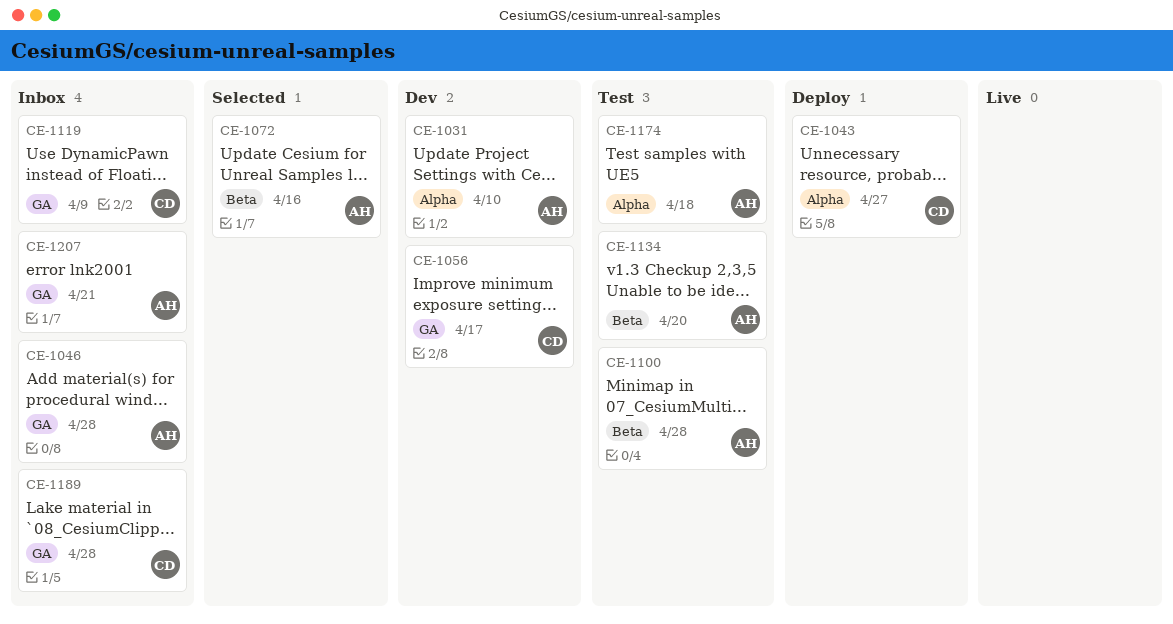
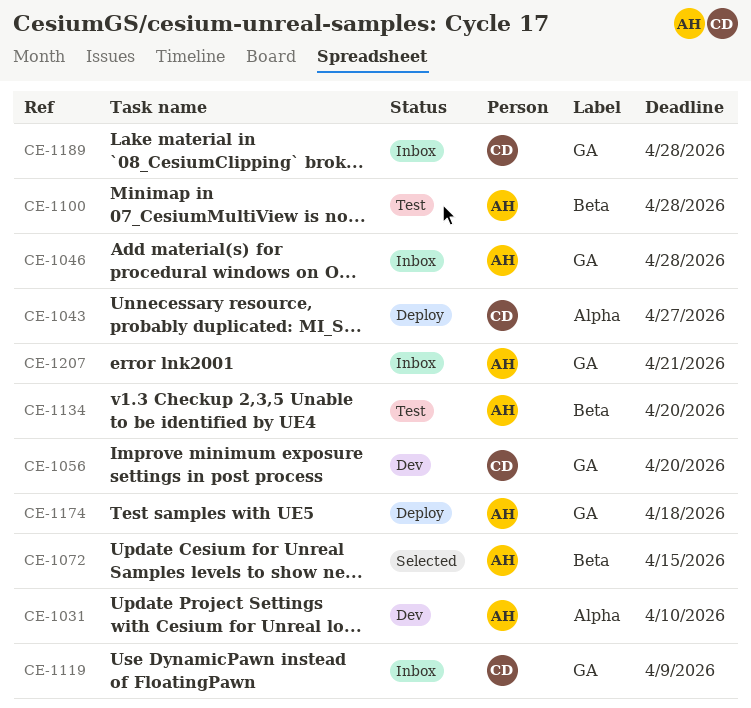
CE-1056, due: Apr 17 -> Apr 20
CE-1072, due: Apr 16 -> Apr 15
CE-1174, status: Test -> Deploy
CE-1174, label: Alpha -> GA

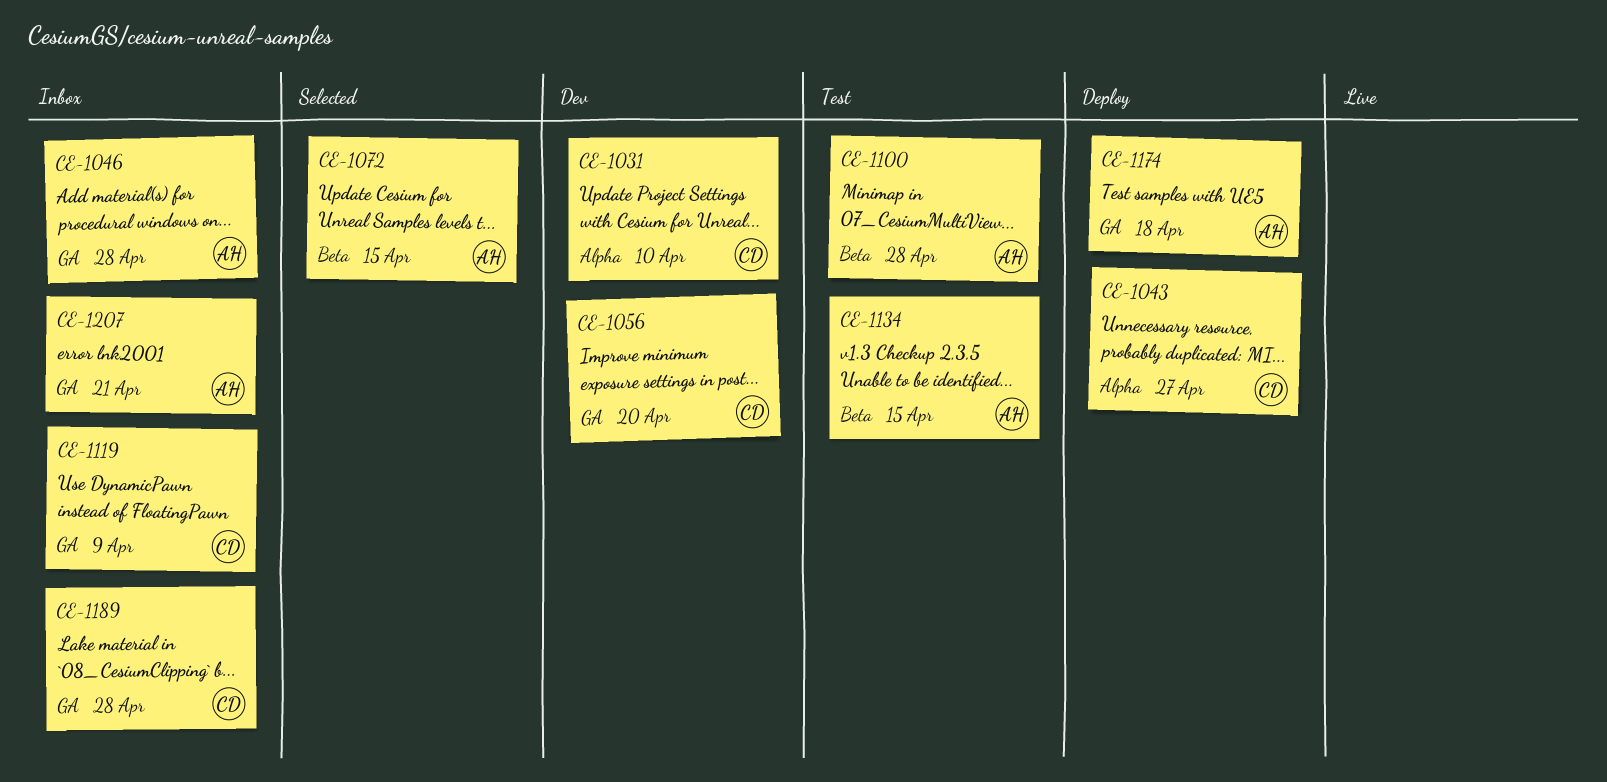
CE-1031, owner: AH -> CD
CE-1134, due: Apr 20 -> Apr 15

